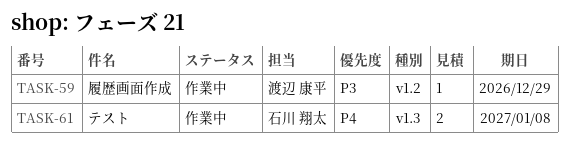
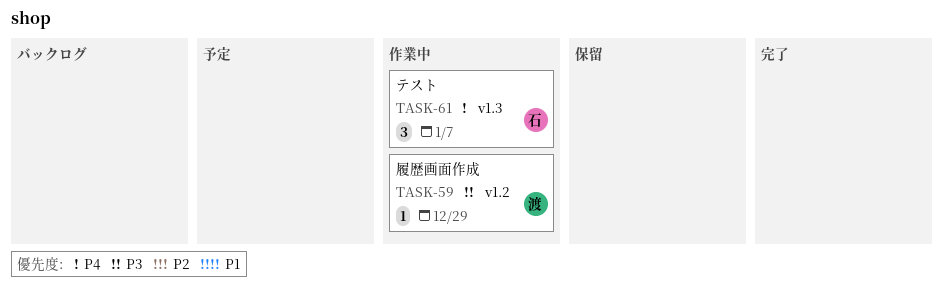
TASK-61, estimate: 2 -> 3
TASK-61, due: Jan 8 -> Jan 7

